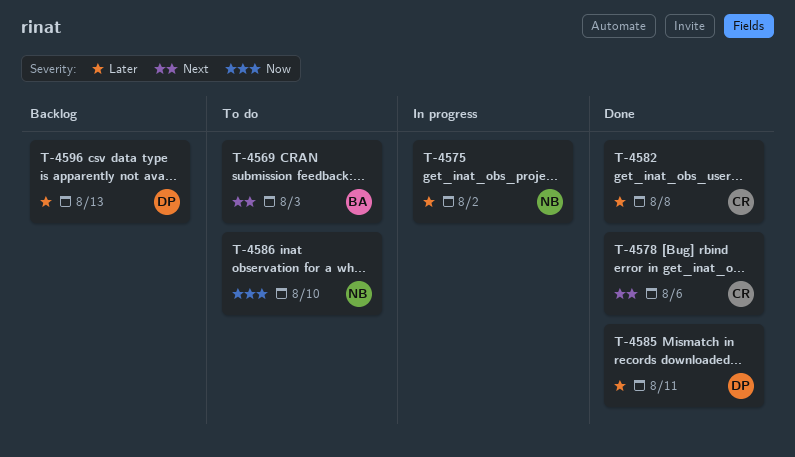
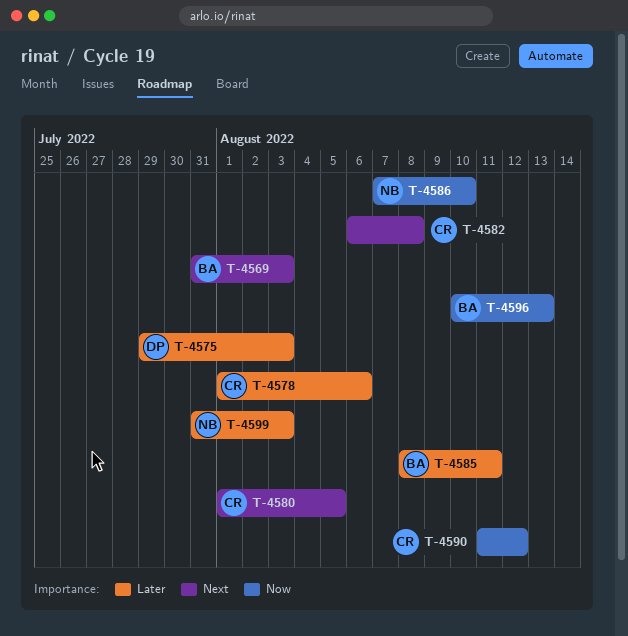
T-4575, owner: NB -> DP
T-4575, due: Aug 2 -> Aug 3
T-4578, priority: Next -> Later
T-4580: none -> present
T-4582, priority: Later -> Next
T-4585, owner: DP -> BA
T-4590: none -> present
T-4596, owner: DP -> BA
T-4596, priority: Later -> Now
T-4599: none -> present

